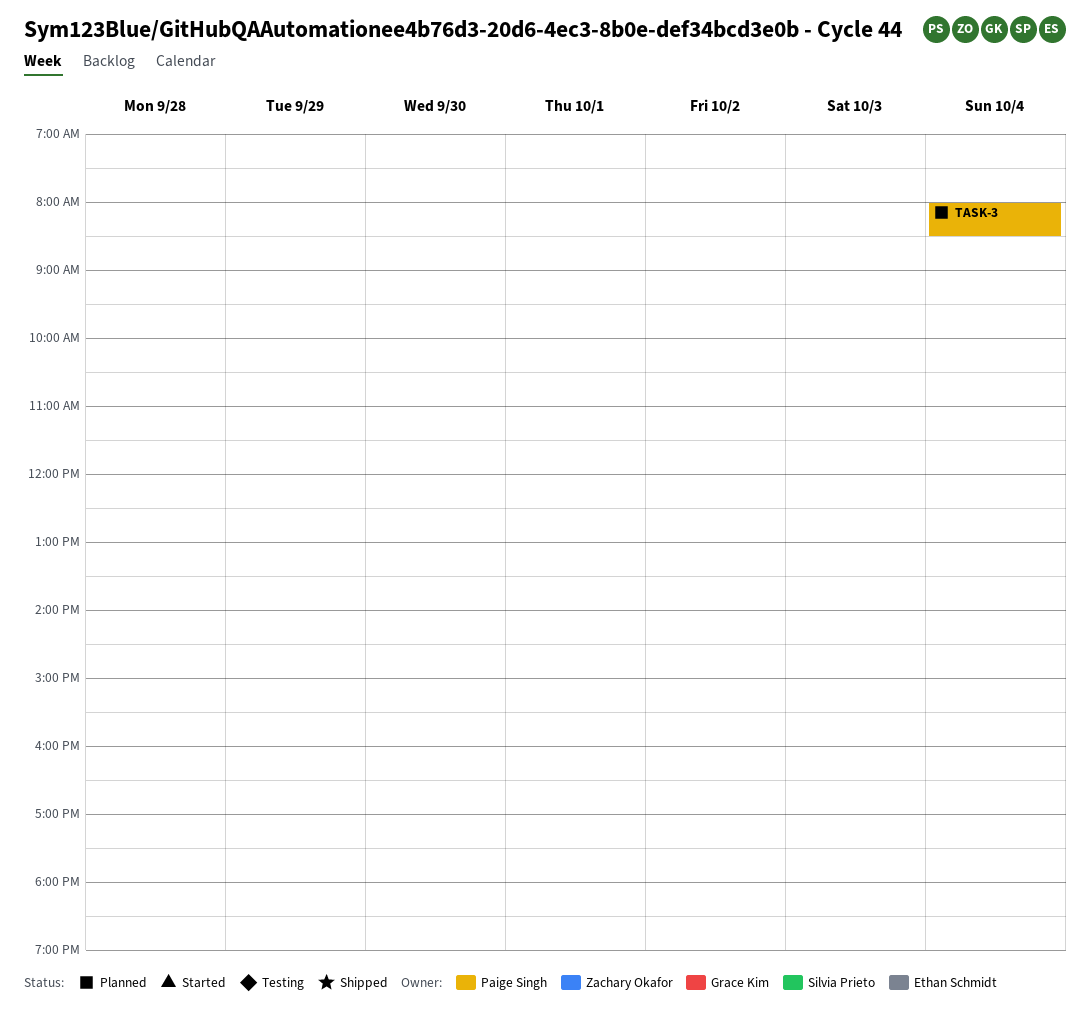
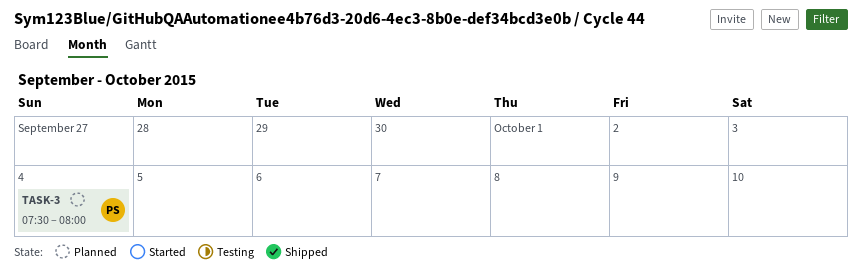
TASK-3, begins: 08:00 -> 07:30
TASK-3, ends: 08:30 -> 08:00

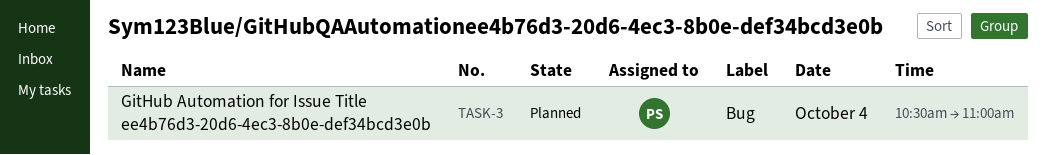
TASK-3, begins: 07:30 -> 10:30
TASK-3, ends: 08:00 -> 11:00

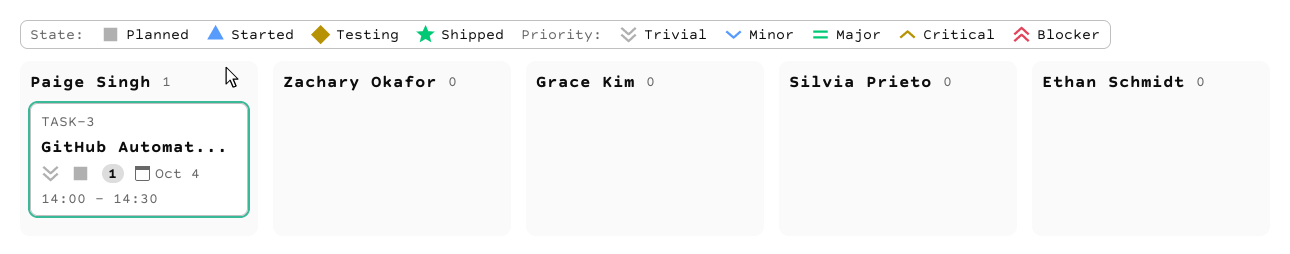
TASK-3, begins: 10:30 -> 14:00
TASK-3, ends: 11:00 -> 14:30

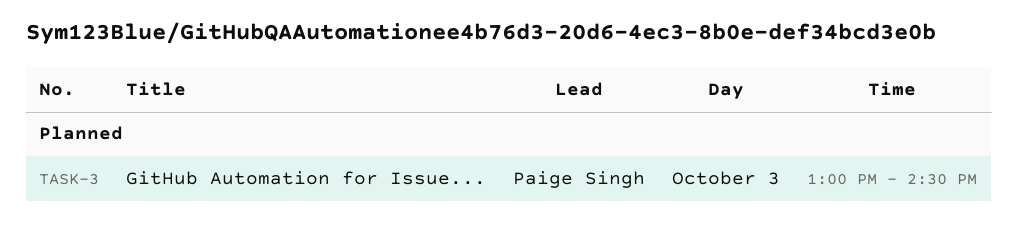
TASK-3, day: Oct 4 -> Oct 3
TASK-3, begins: 14:00 -> 13:00

